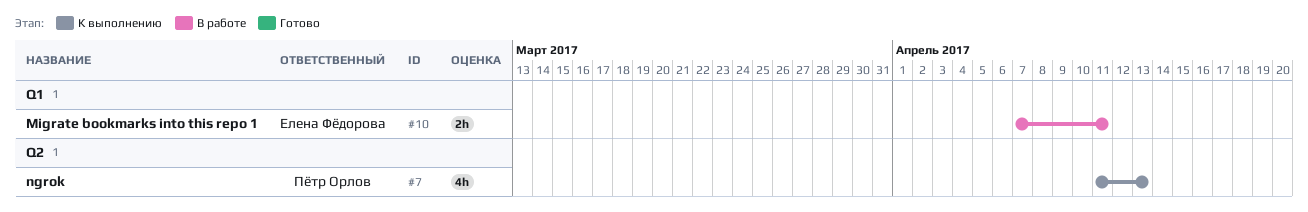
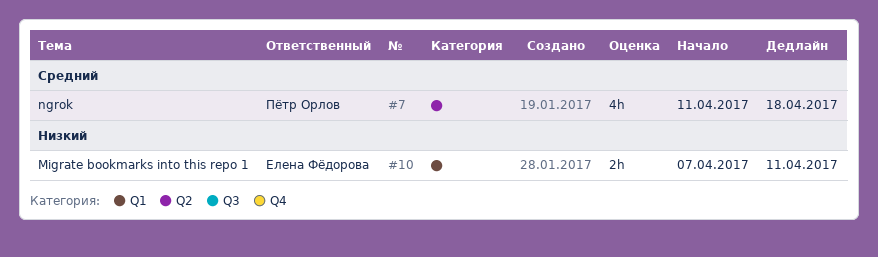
#7, due: Apr 13 -> Apr 18

